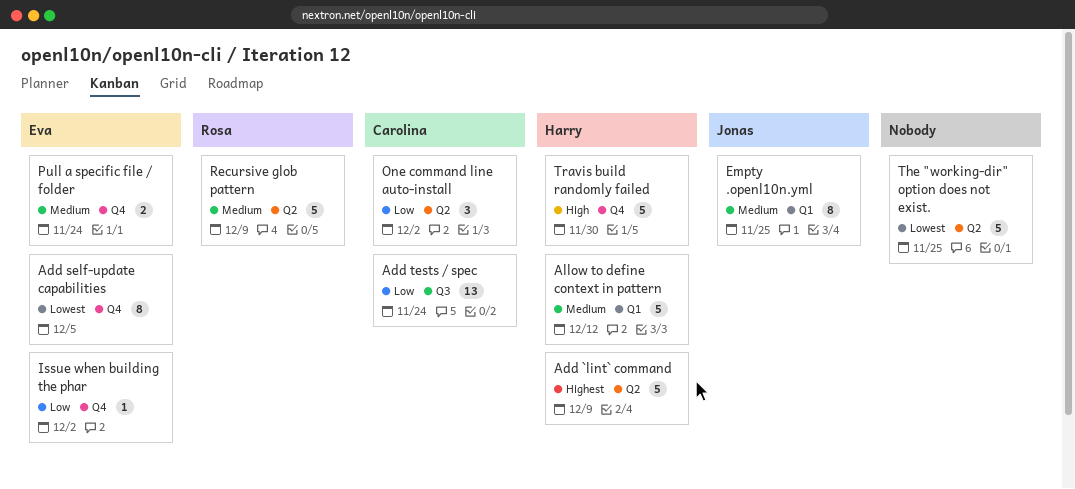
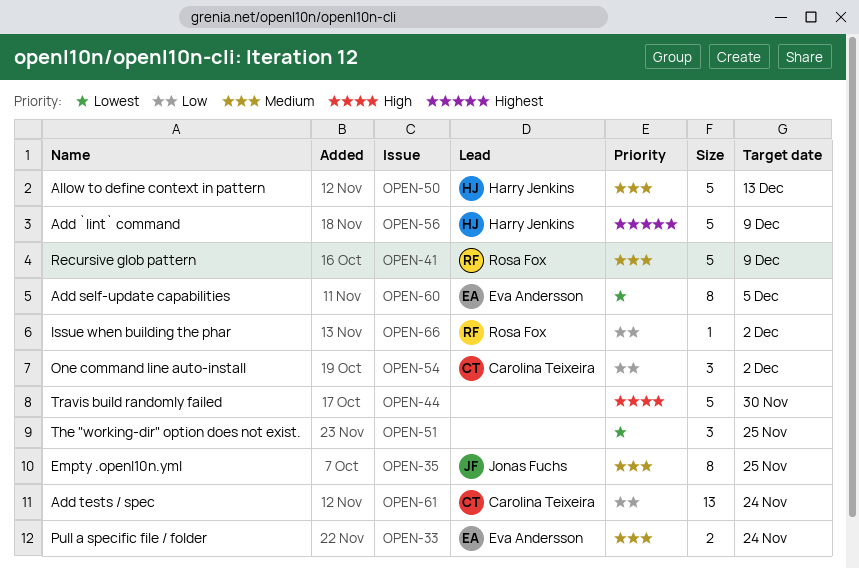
Allow to define context in pattern, due: Dec 12 -> Dec 13
Issue when building the phar, owner: Eva Andersson -> Rosa Fox
The "working-dir" option does not exist., estimate: 5 -> 3
Travis build randomly failed, owner: Harry Jenkins -> none

